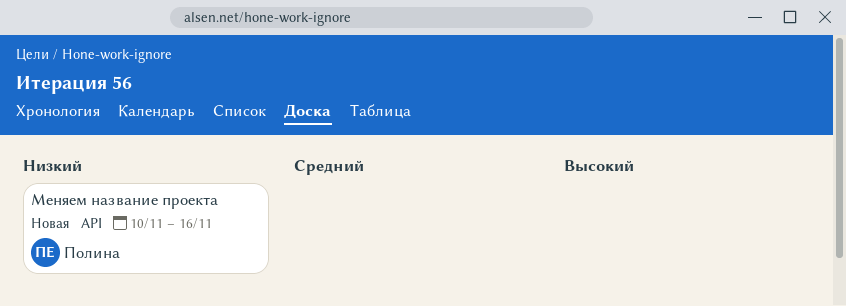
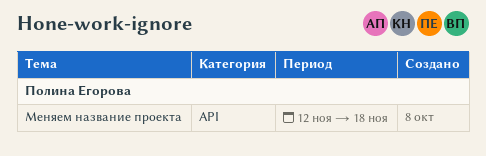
Меняем название проекта, start: Nov 10 -> Nov 12
Меняем название проекта, due: Nov 16 -> Nov 18

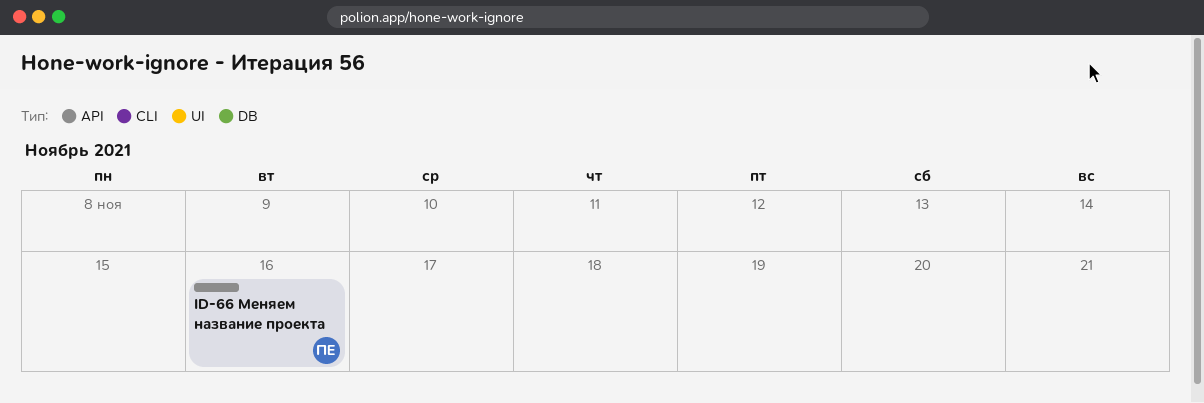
Меняем название проекта, due: Nov 18 -> Nov 16

